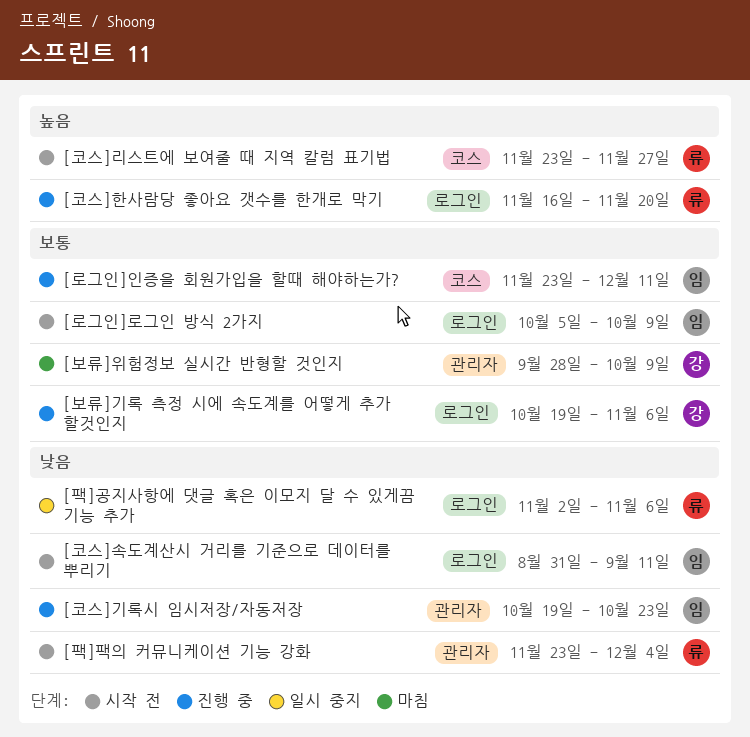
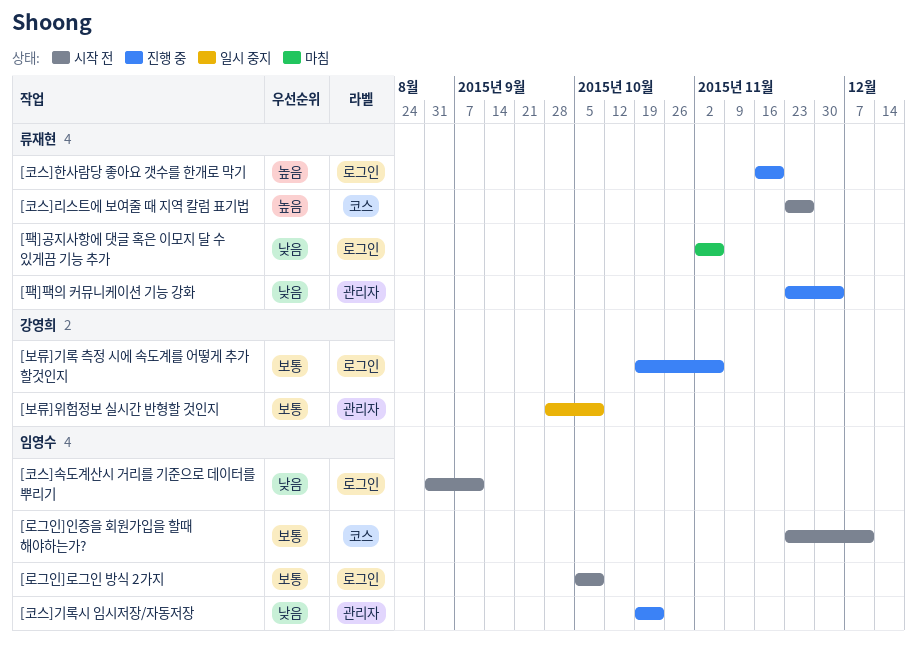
[로그인]인증을 회원가입을 할때 해야하는가?, status: 진행 중 -> 시작 전
[보류]위험정보 실시간 반형할 것인지, status: 마침 -> 일시 중지
[팩]공지사항에 댓글 혹은 이모지 달 수 있게끔 기능 추가, status: 일시 중지 -> 마침
[팩]팩의 커뮤니케이션 기능 강화, status: 시작 전 -> 진행 중

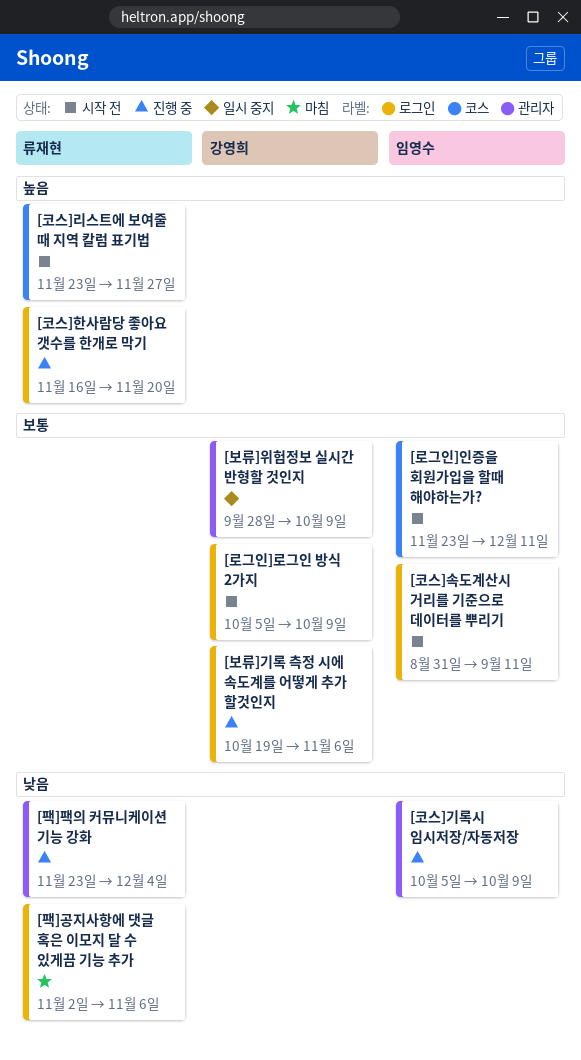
[로그인]로그인 방식 2가지, owner: 임영수 -> 강영희
[코스]기록시 임시저장/자동저장, start: Oct 19 -> Oct 5
[코스]기록시 임시저장/자동저장, due: Oct 23 -> Oct 9
[코스]속도계산시 거리를 기준으로 데이터를 뿌리기, priority: 낮음 -> 보통

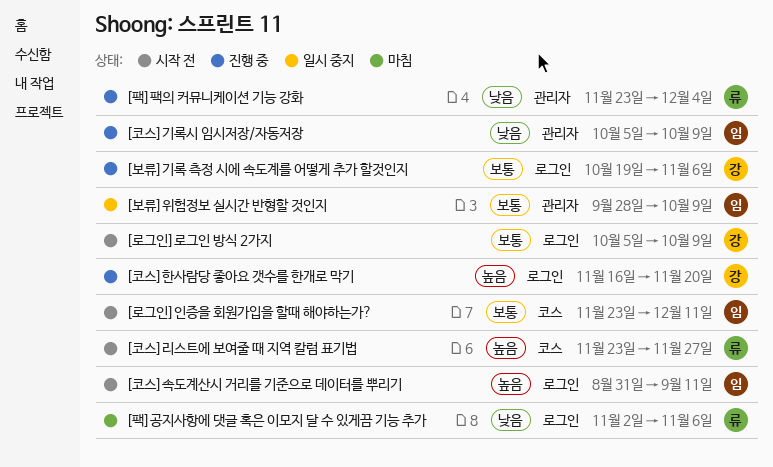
[보류]위험정보 실시간 반형할 것인지, owner: 강영희 -> 임영수
[코스]속도계산시 거리를 기준으로 데이터를 뿌리기, priority: 보통 -> 높음
[코스]한사람당 좋아요 갯수를 한개로 막기, owner: 류재현 -> 강영희

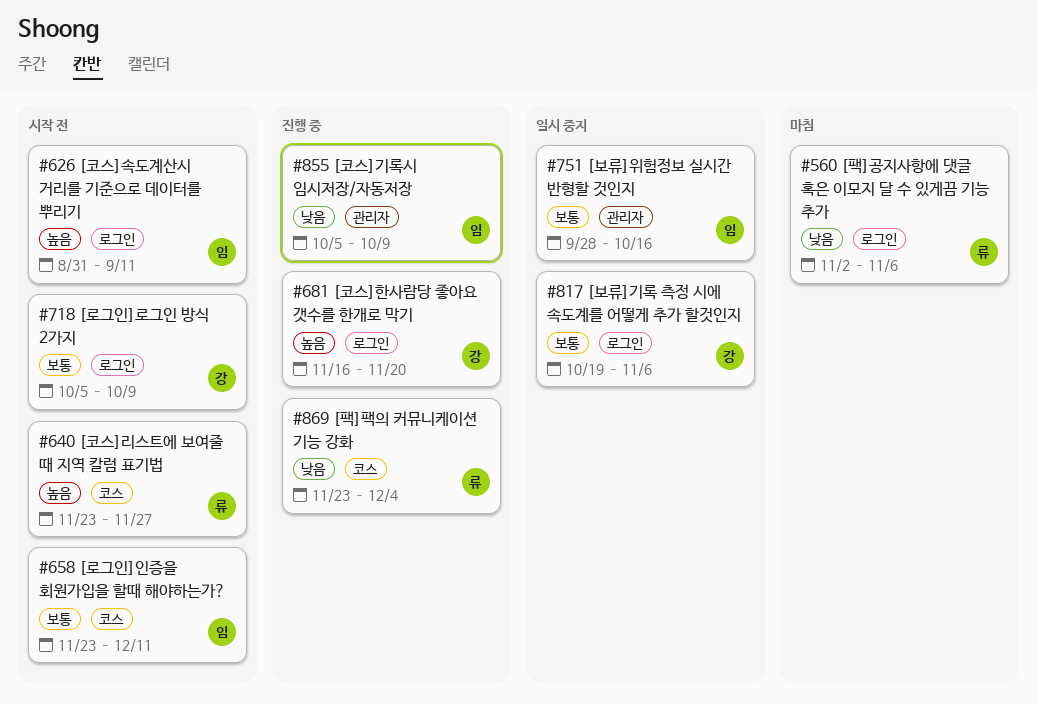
[보류]기록 측정 시에 속도계를 어떻게 추가 할것인지, status: 진행 중 -> 일시 중지
[보류]위험정보 실시간 반형할 것인지, due: Oct 9 -> Oct 16
[팩]팩의 커뮤니케이션 기능 강화, label: 관리자 -> 코스

